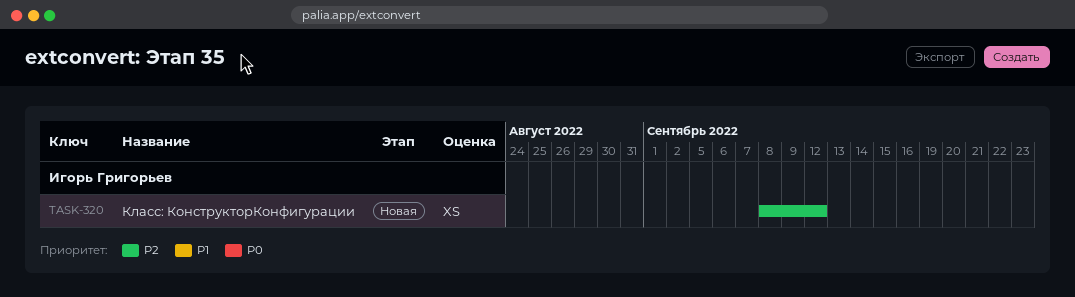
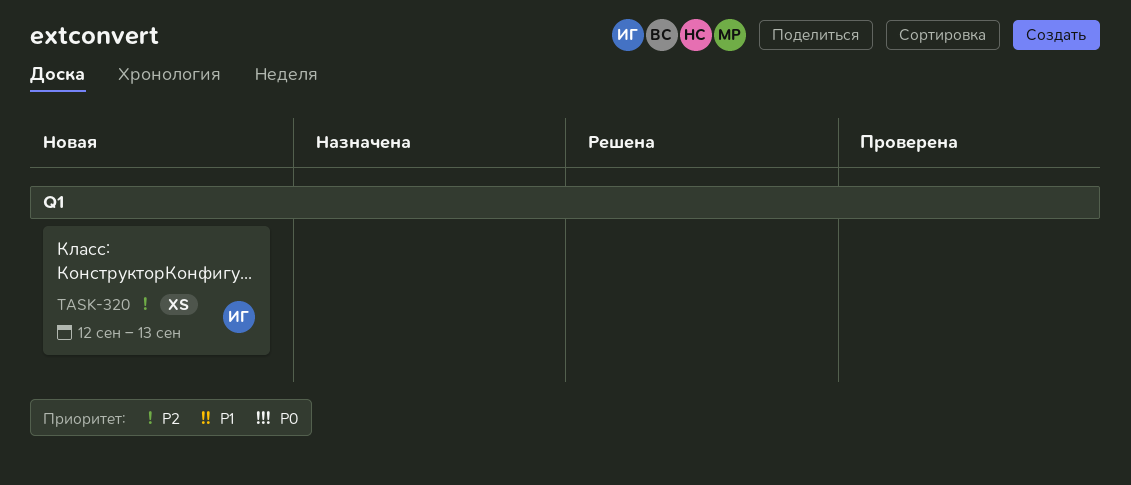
TASK-320, start: Sep 8 -> Sep 12
TASK-320, due: Sep 12 -> Sep 13

